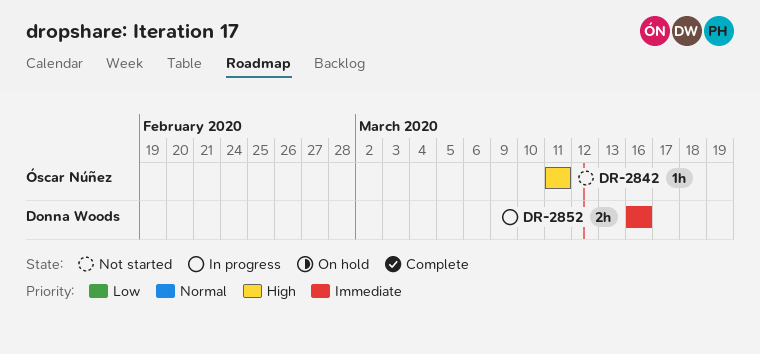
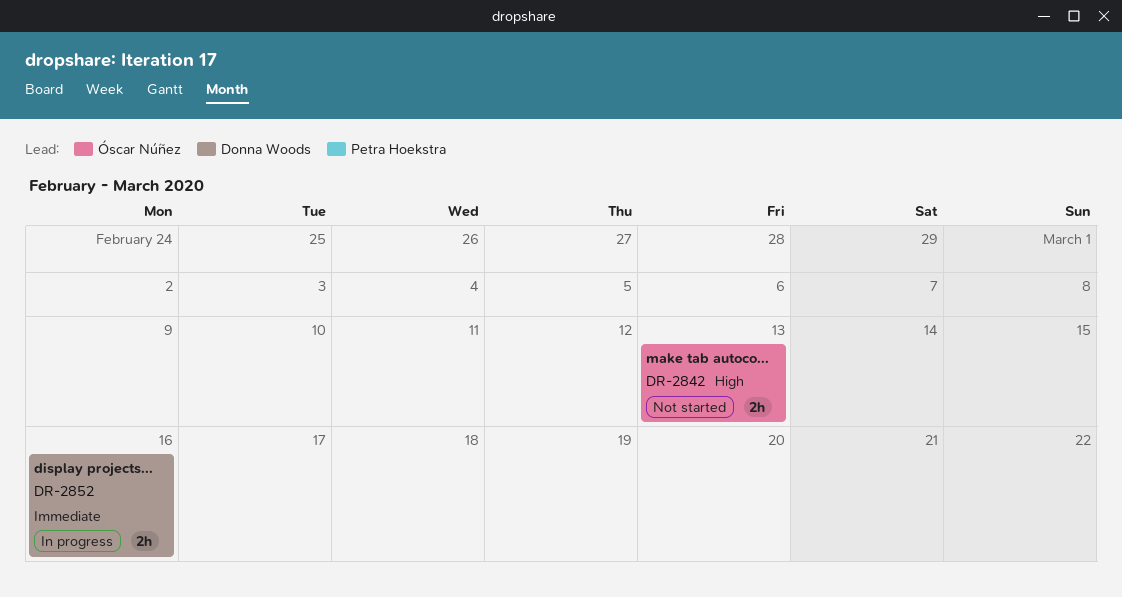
DR-2842, estimate: 1h -> 2h
DR-2842, due: Mar 11 -> Mar 13

